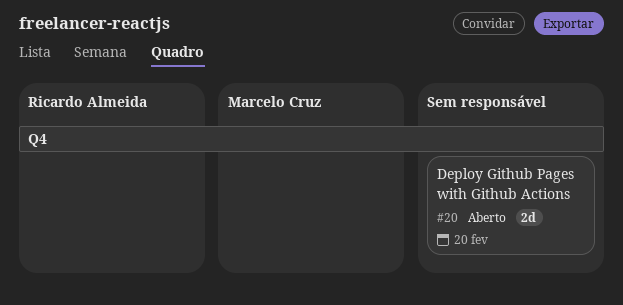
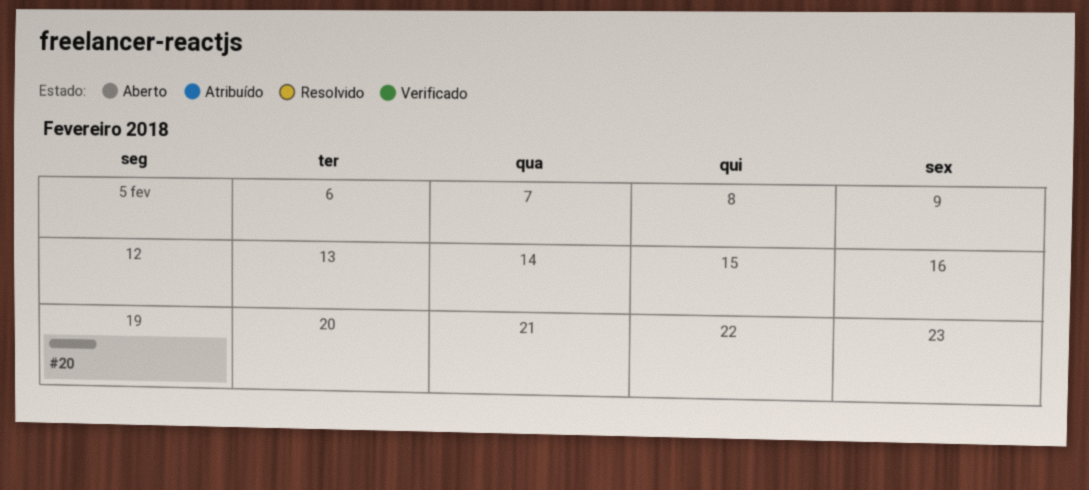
#20, due: Feb 20 -> Feb 19

